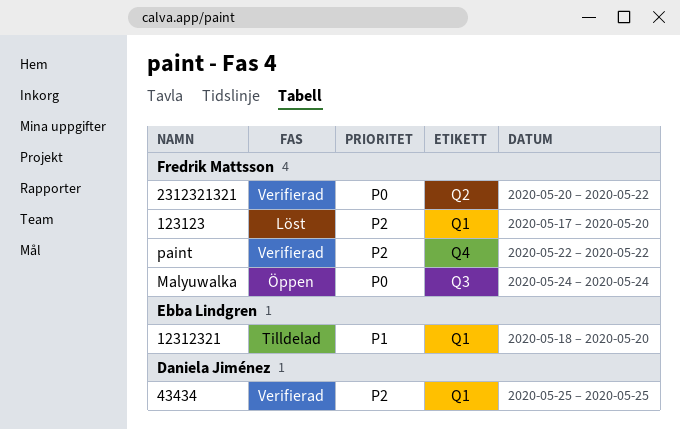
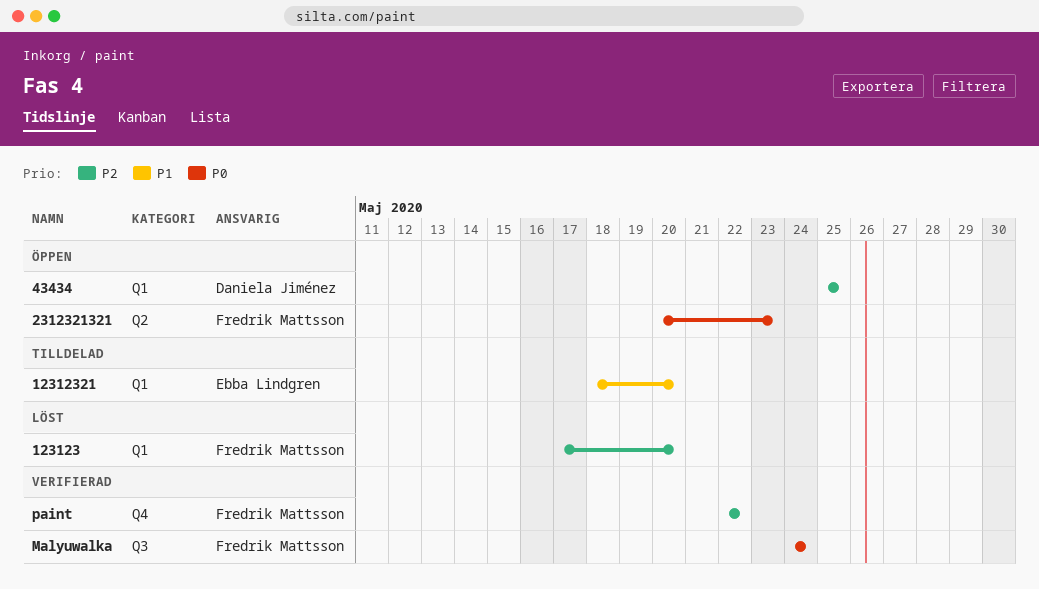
2312321321, status: Verifierad -> Öppen
2312321321, due: May 22 -> May 23
43434, status: Verifierad -> Öppen
Malyuwalka, status: Öppen -> Verifierad

